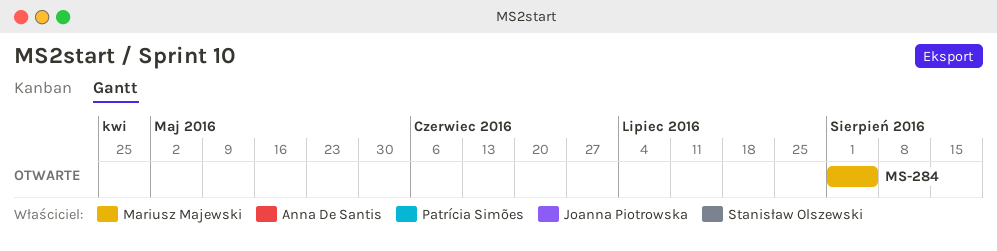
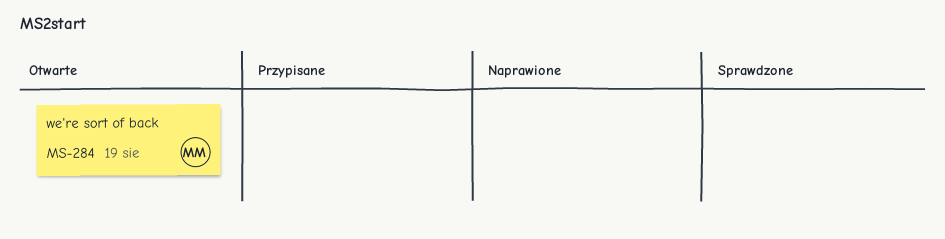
MS-284, due: Aug 5 -> Aug 19

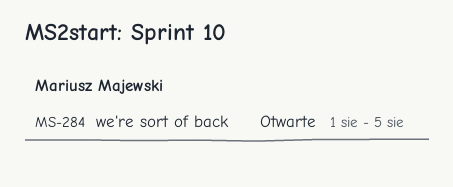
MS-284, due: Aug 19 -> Aug 5

